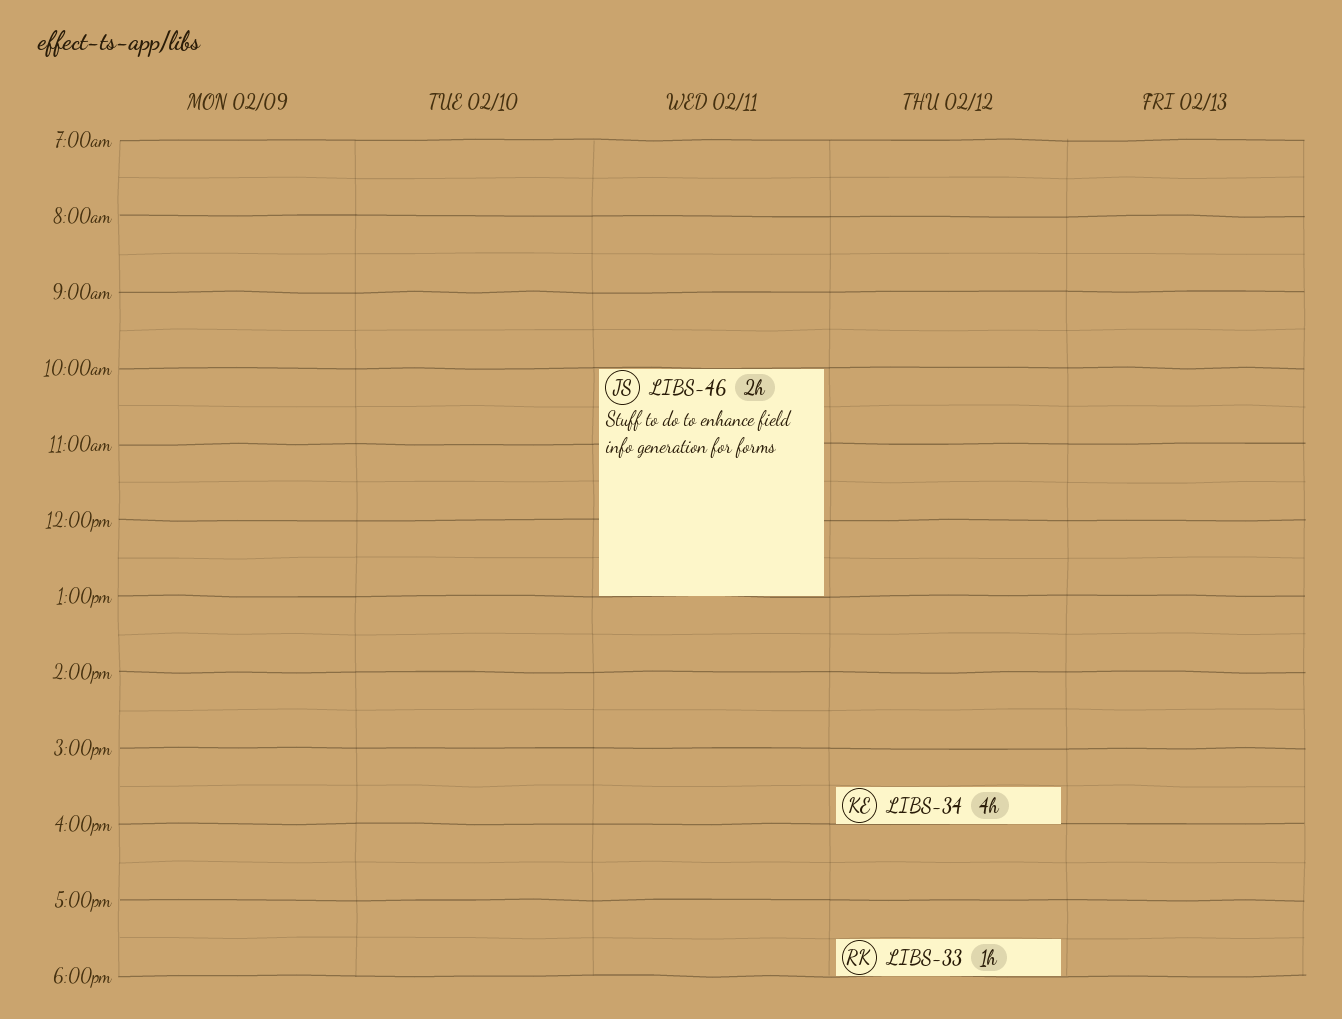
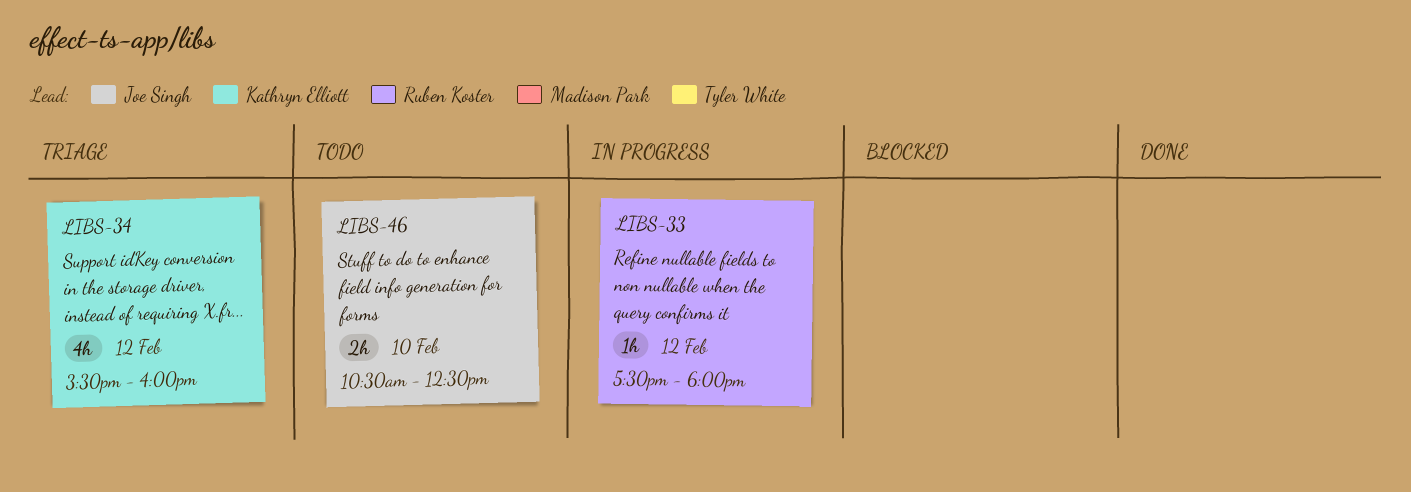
LIBS-46, day: Feb 11 -> Feb 10
LIBS-46, begins: 10:00 -> 10:30
LIBS-46, ends: 13:00 -> 12:30

